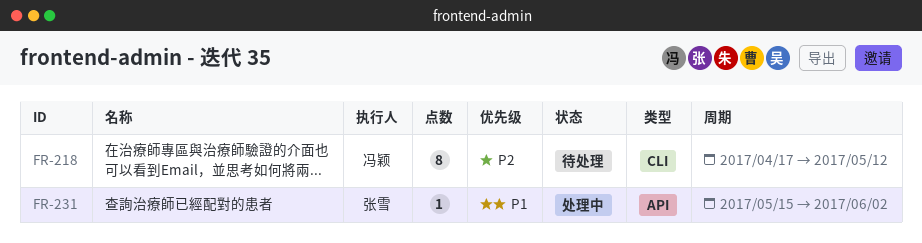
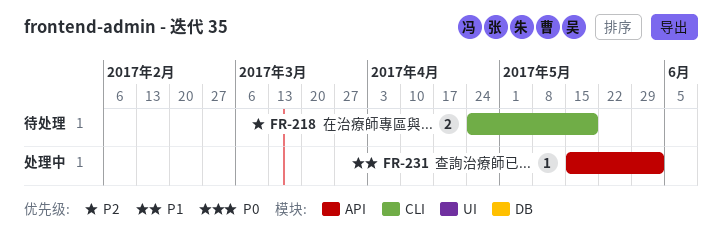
FR-218, estimate: 8 -> 2
FR-218, start: Apr 17 -> Apr 24
FR-218, due: May 12 -> May 19

